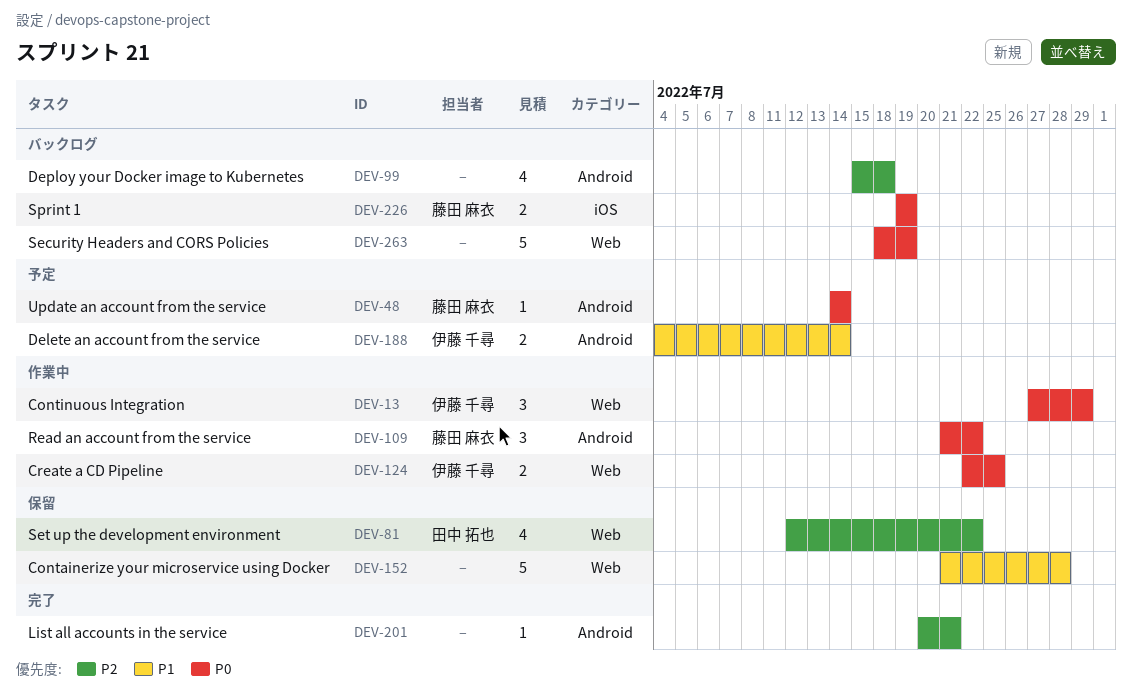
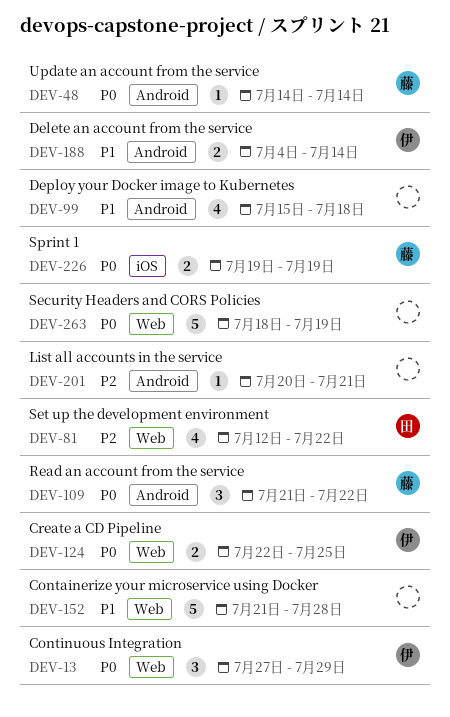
DEV-99, priority: P2 -> P1

